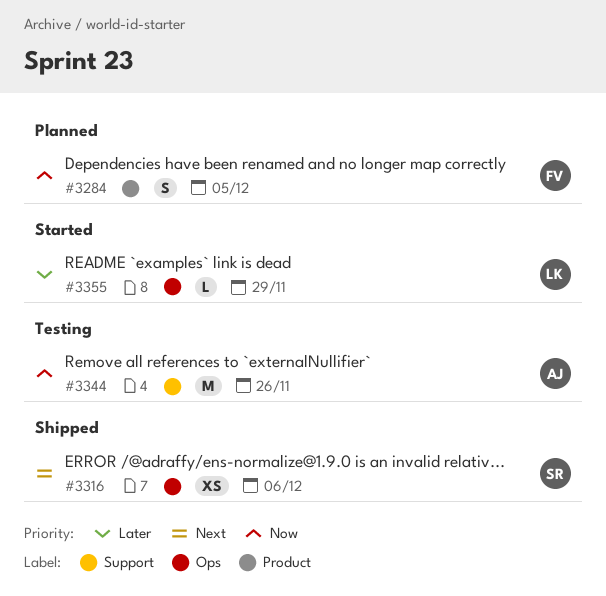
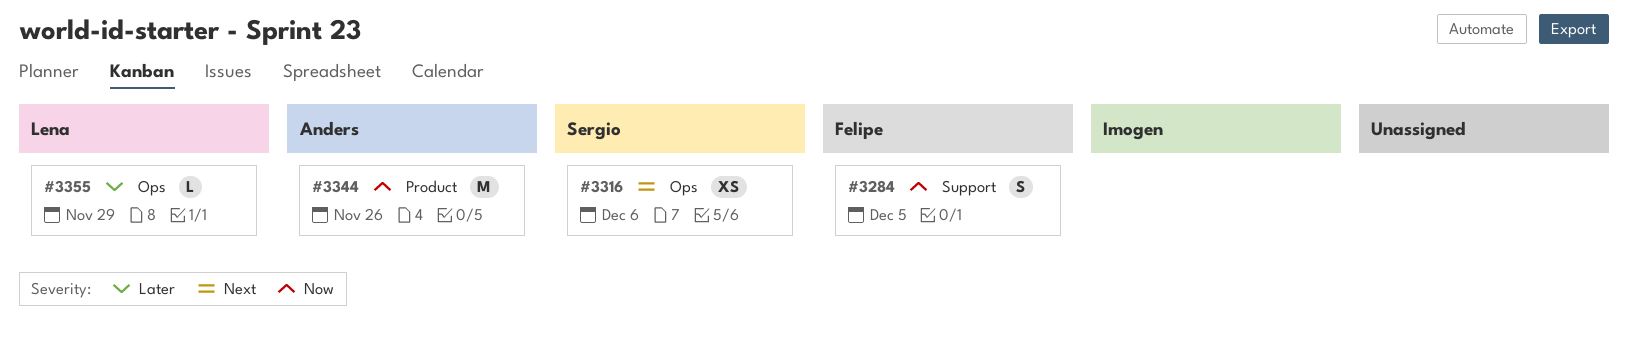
#3284, label: Product -> Support
#3344, label: Support -> Product

